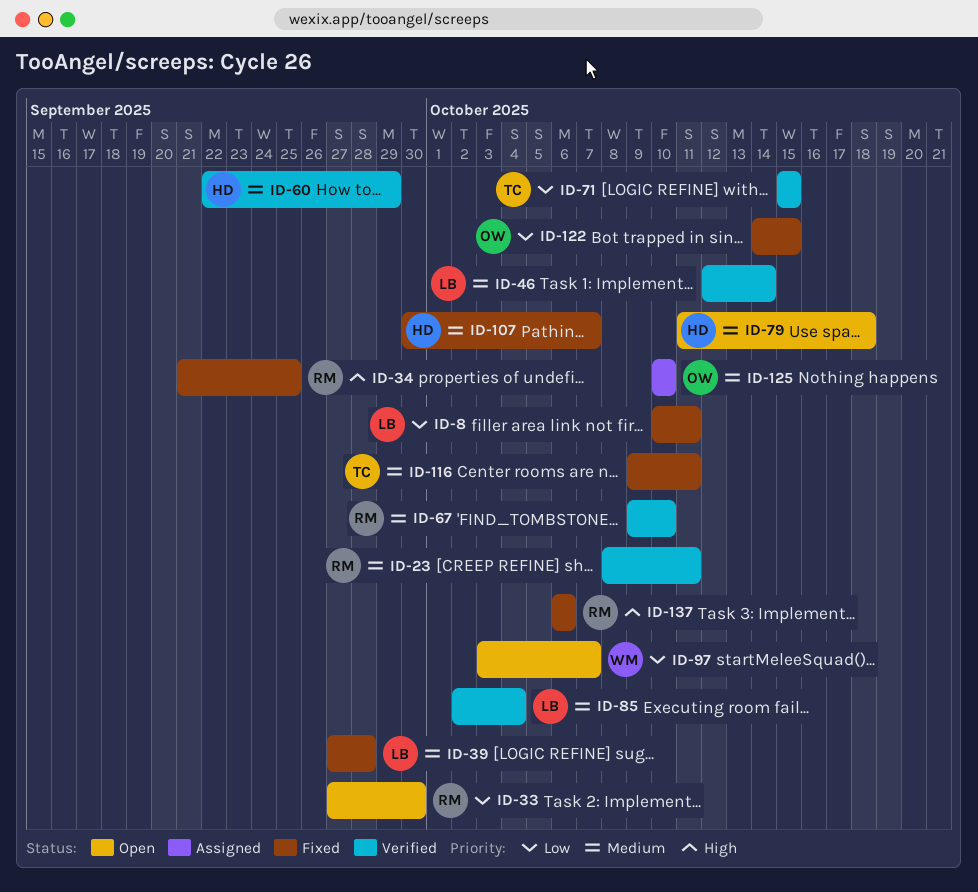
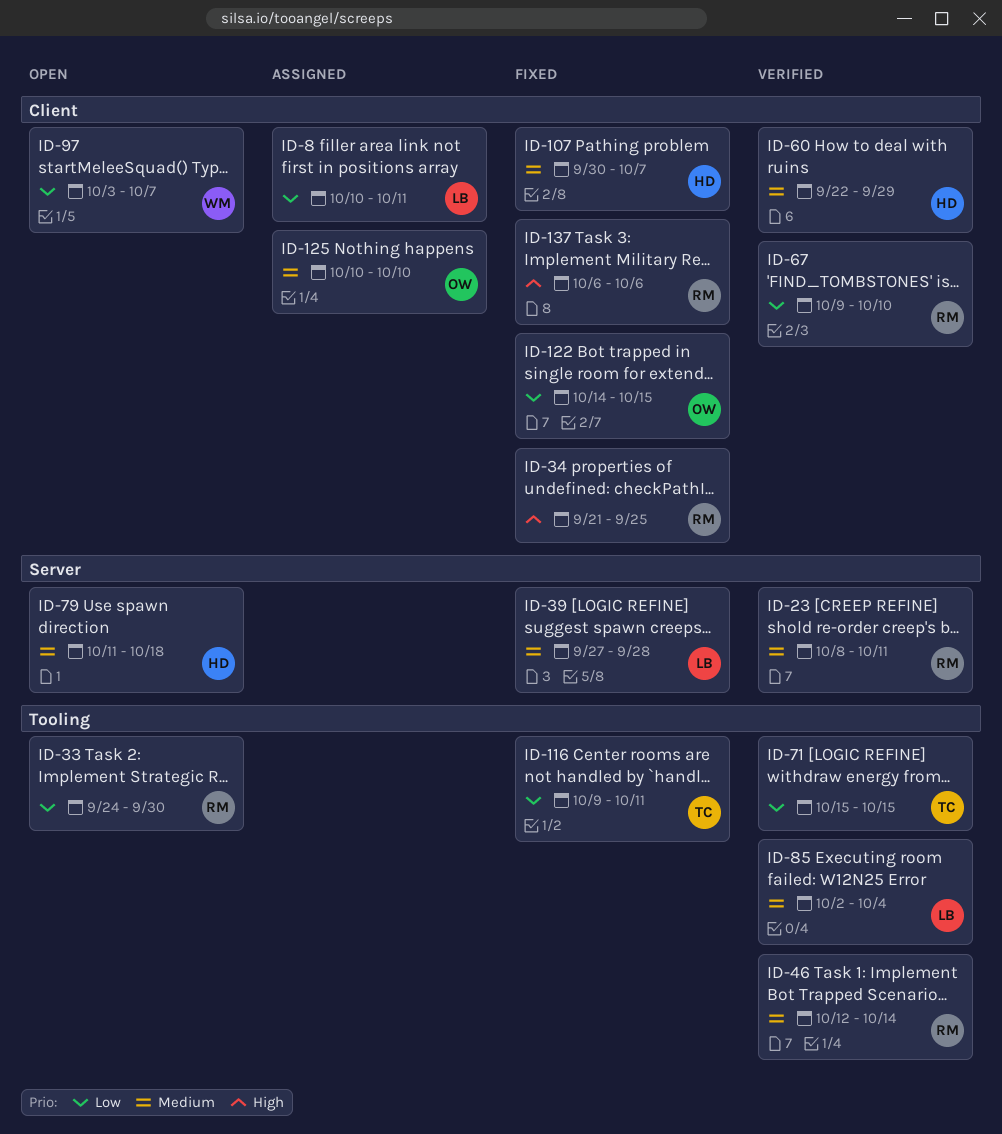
ID-8, status: Fixed -> Assigned
ID-33, start: Sep 27 -> Sep 24
ID-46, owner: LB -> RM
ID-67, priority: Medium -> Low
ID-116, priority: Medium -> Low

